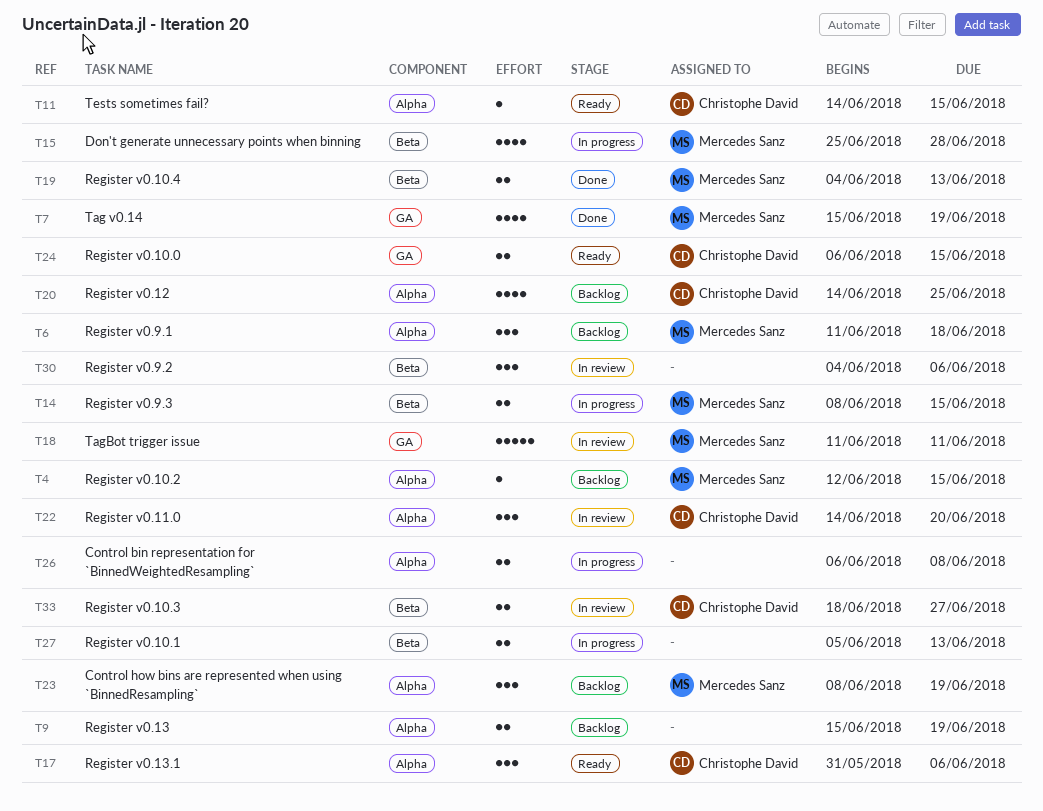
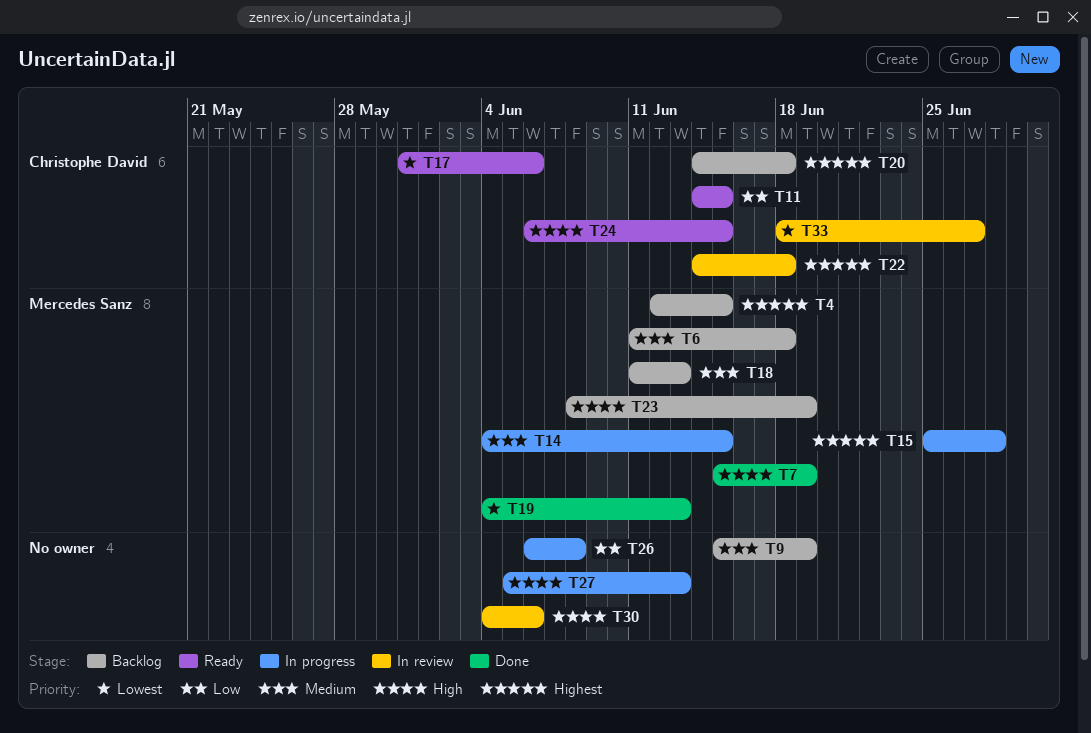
T14, start: Jun 8 -> Jun 4
T18, status: In review -> Backlog
T18, due: Jun 11 -> Jun 13
T20, due: Jun 25 -> Jun 18
T22, due: Jun 20 -> Jun 18

